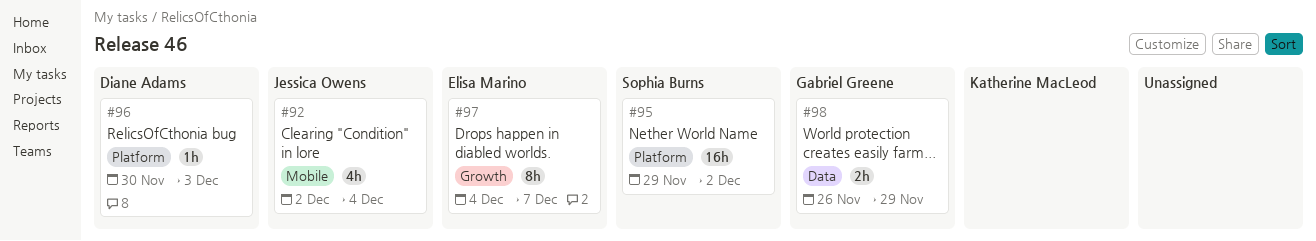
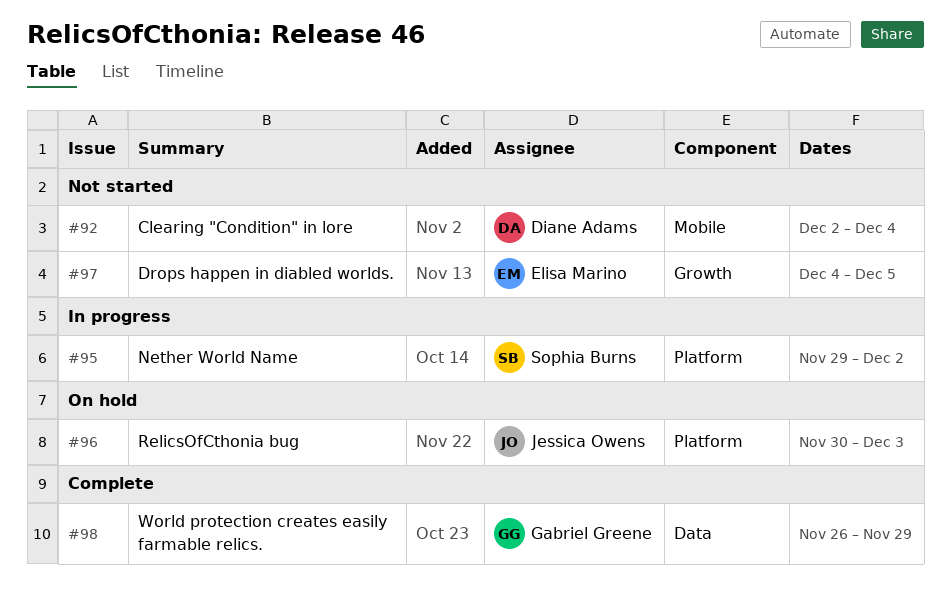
#92, owner: Jessica Owens -> Diane Adams
#96, owner: Diane Adams -> Jessica Owens
#97, due: Dec 7 -> Dec 5

